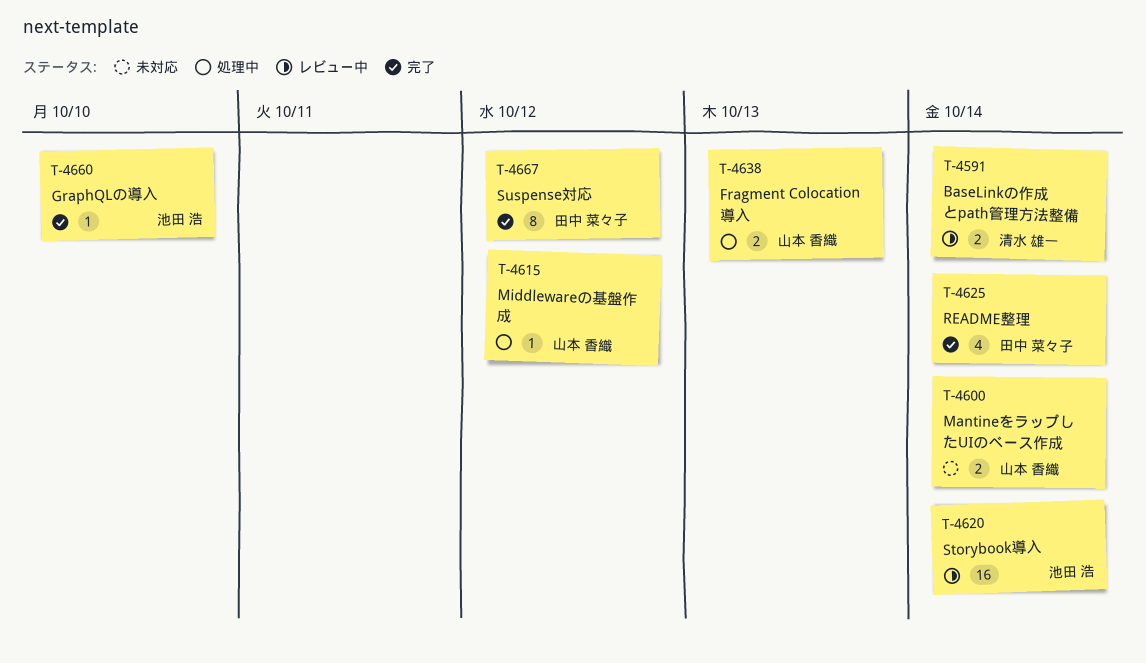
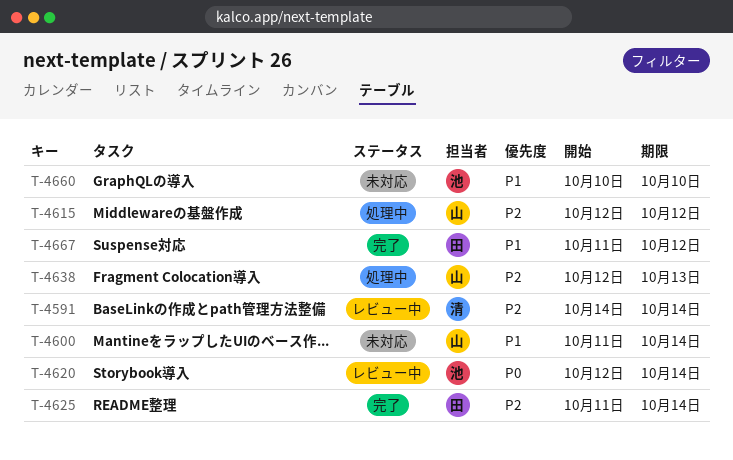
T-4660, status: 完了 -> 未対応

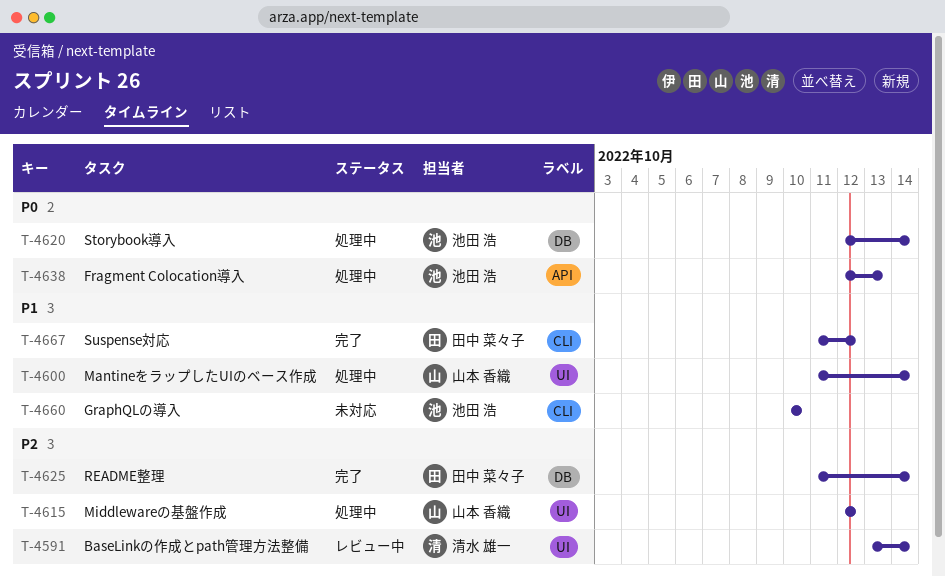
T-4591, start: Oct 14 -> Oct 13
T-4600, status: 未対応 -> 処理中
T-4620, status: レビュー中 -> 処理中
T-4638, owner: 山本 香織 -> 池田 浩
T-4638, priority: P2 -> P0

